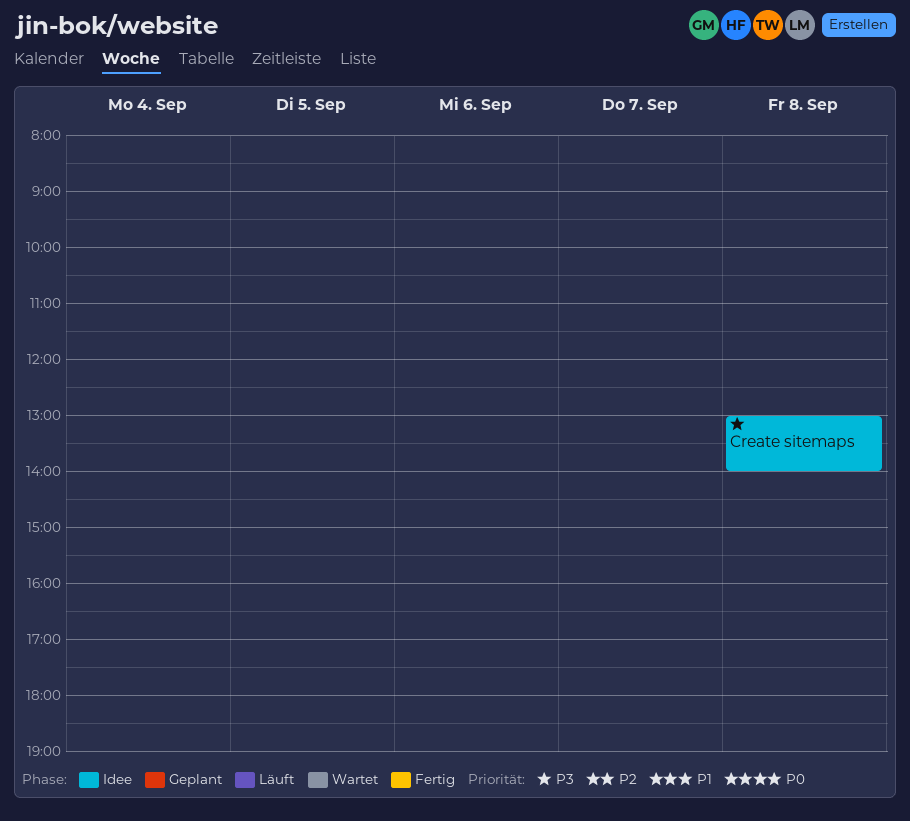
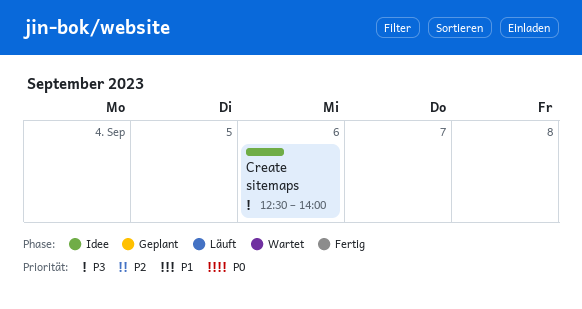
Create sitemaps, day: Sep 8 -> Sep 6
Create sitemaps, begins: 13:00 -> 12:30

